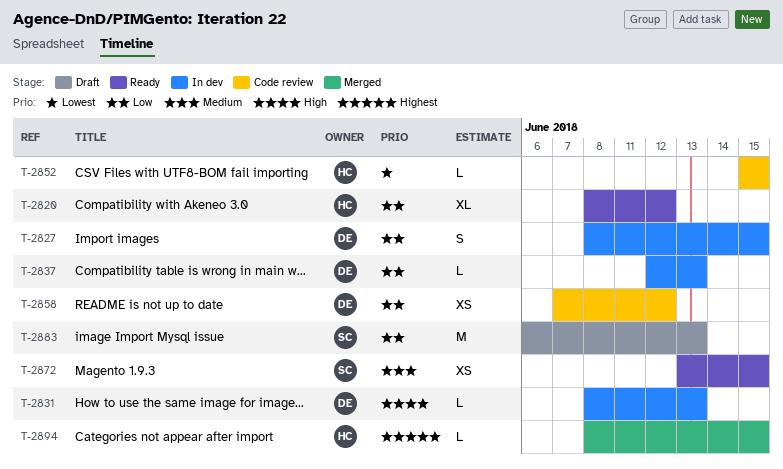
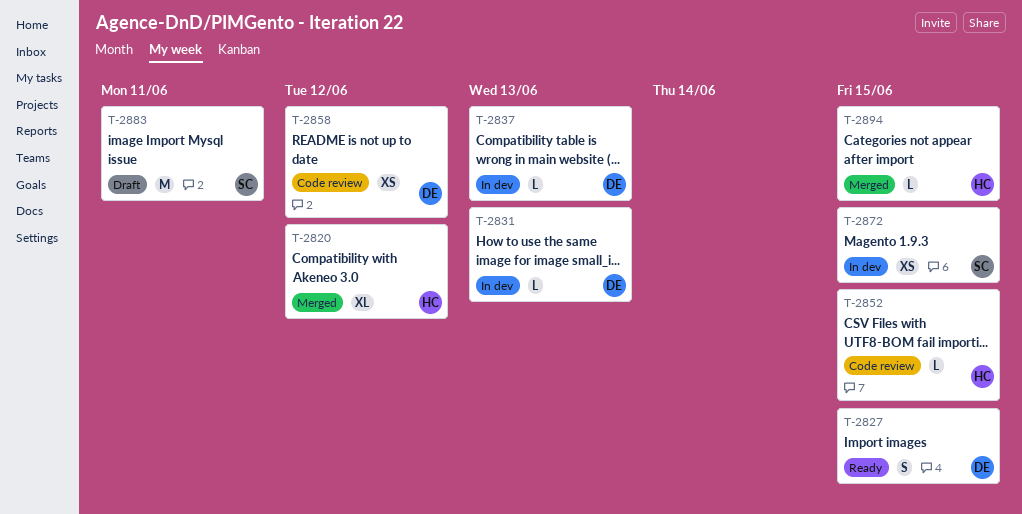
T-2820, status: Ready -> Merged
T-2827, status: In dev -> Ready
T-2872, status: Ready -> In dev
T-2883, due: Jun 13 -> Jun 11

